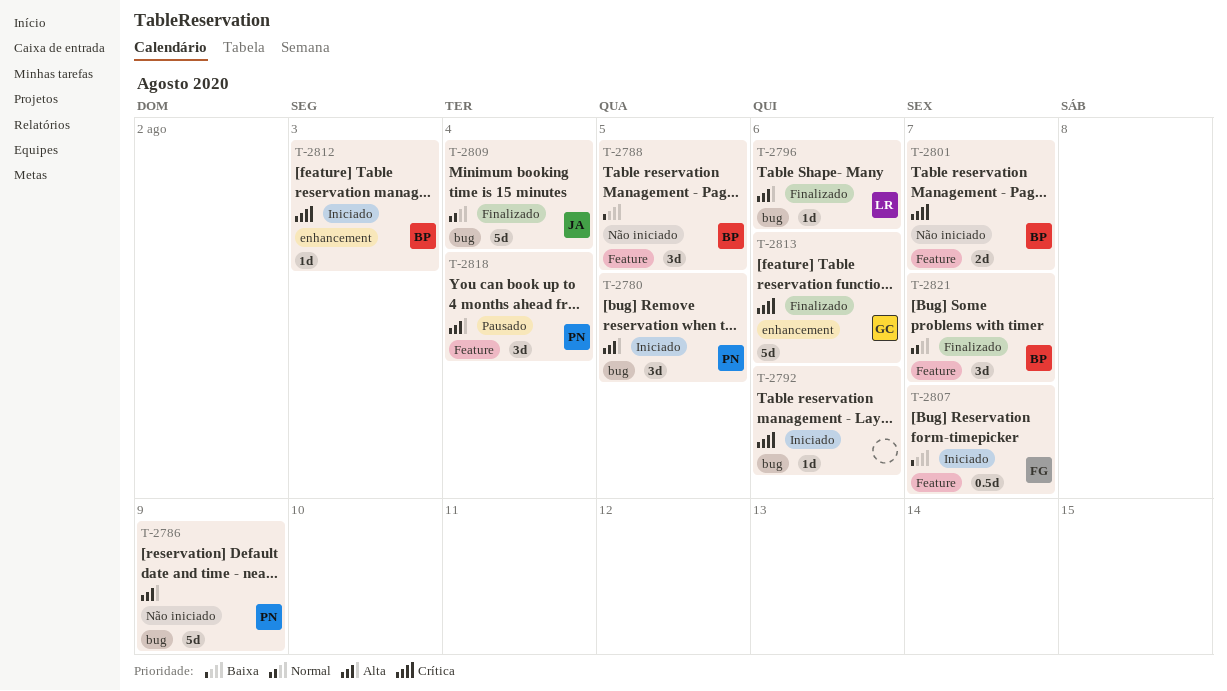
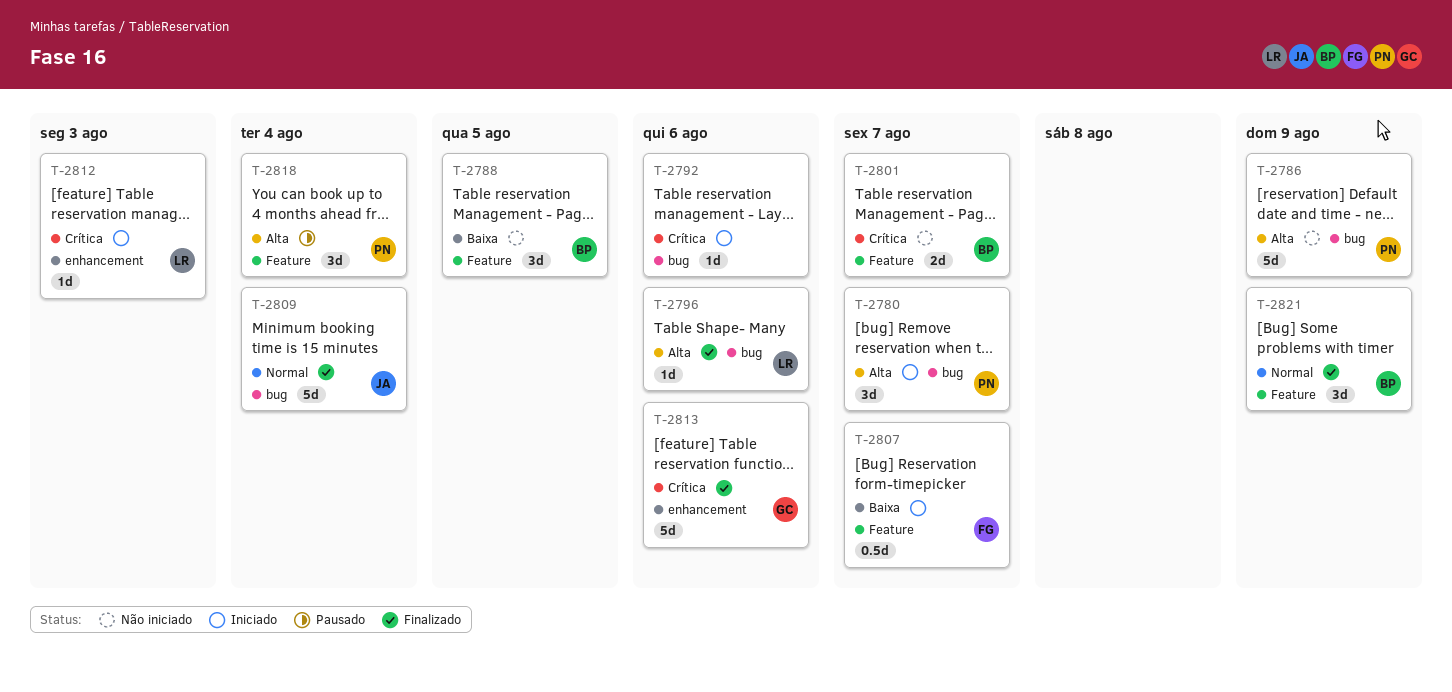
T-2780, due: Aug 5 -> Aug 7
T-2812, owner: BP -> LR
T-2821, due: Aug 7 -> Aug 9

